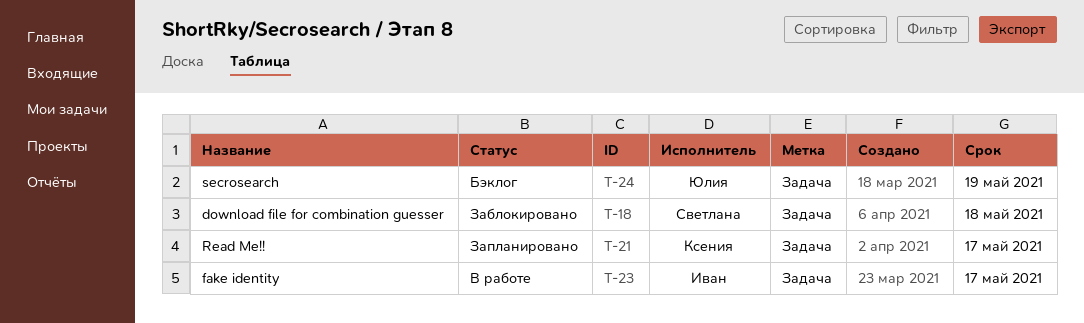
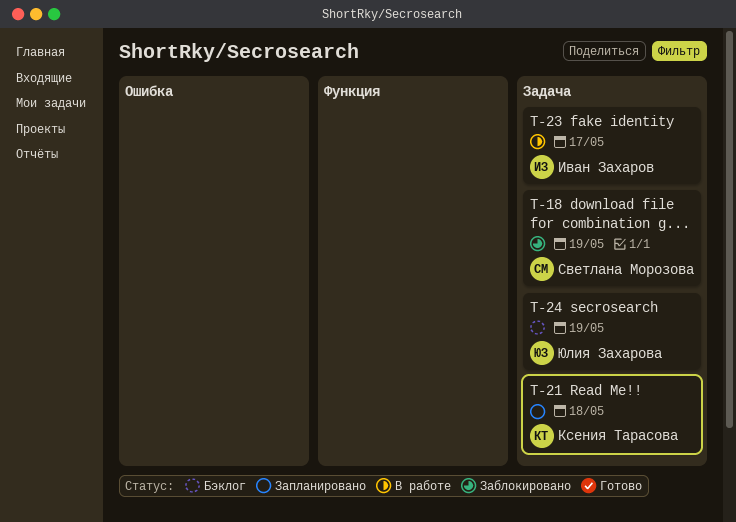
T-18, due: May 18 -> May 19
T-21, due: May 17 -> May 18

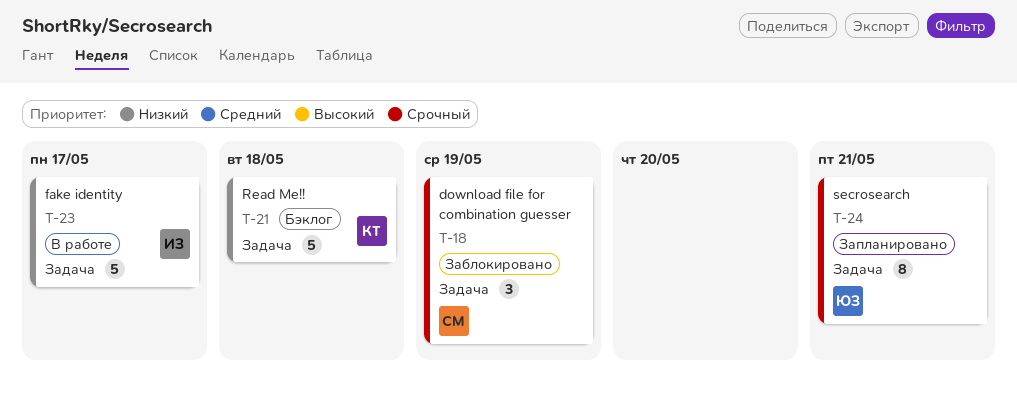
T-21, status: Запланировано -> Бэклог
T-24, status: Бэклог -> Запланировано
T-24, due: May 19 -> May 21

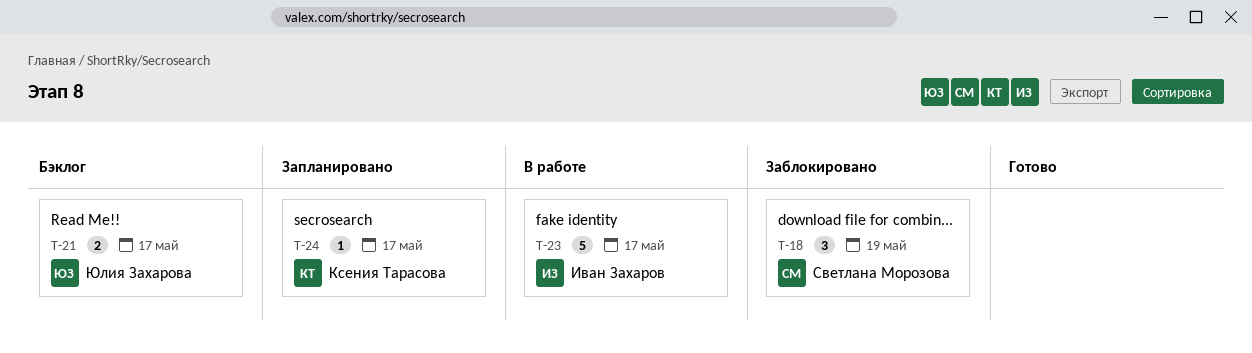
T-21, owner: Ксения Тарасова -> Юлия Захарова
T-21, estimate: 5 -> 2
T-21, due: May 18 -> May 17
T-24, owner: Юлия Захарова -> Ксения Тарасова
T-24, estimate: 8 -> 1
T-24, due: May 21 -> May 17

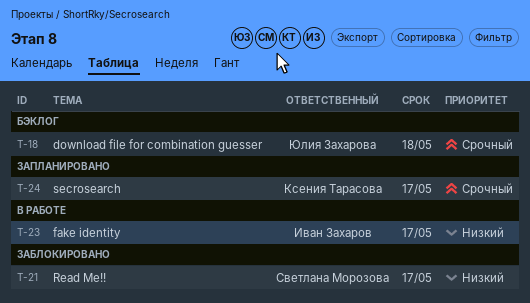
T-18, status: Заблокировано -> Бэклог
T-18, owner: Светлана Морозова -> Юлия Захарова
T-18, due: May 19 -> May 18
T-21, status: Бэклог -> Заблокировано
T-21, owner: Юлия Захарова -> Светлана Морозова

